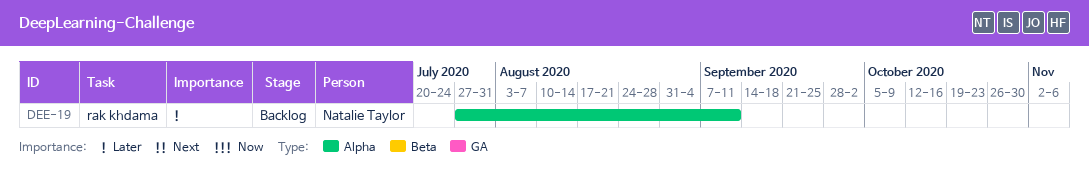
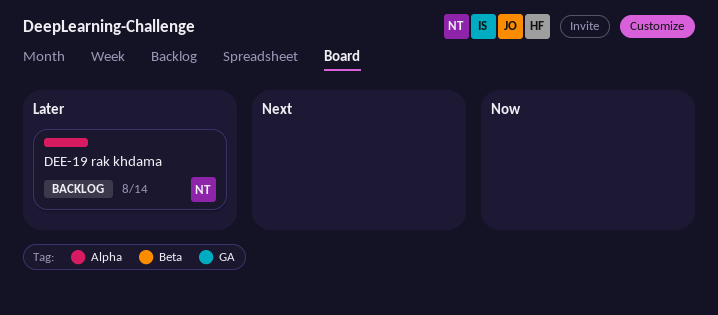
DEE-19, due: Sep 11 -> Aug 14

